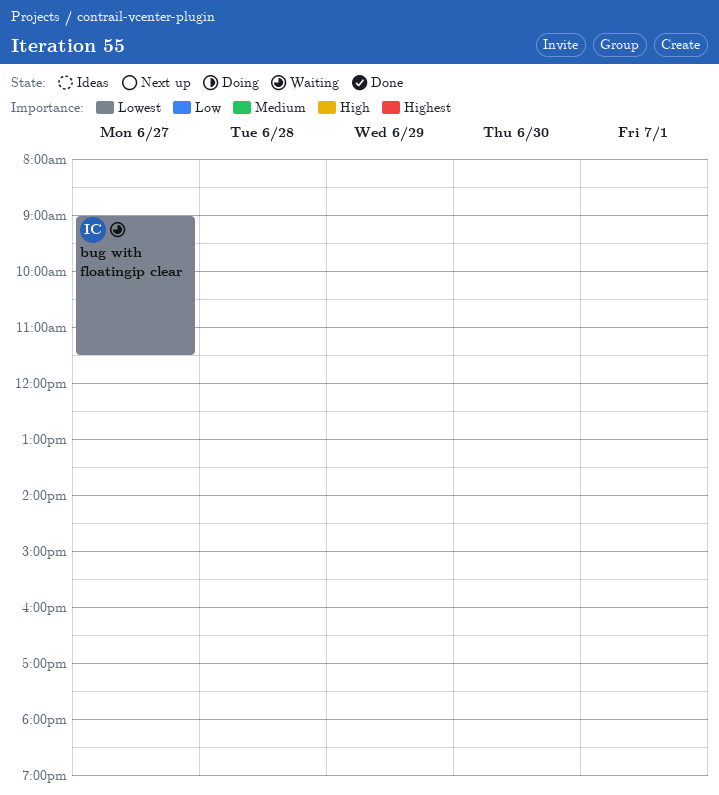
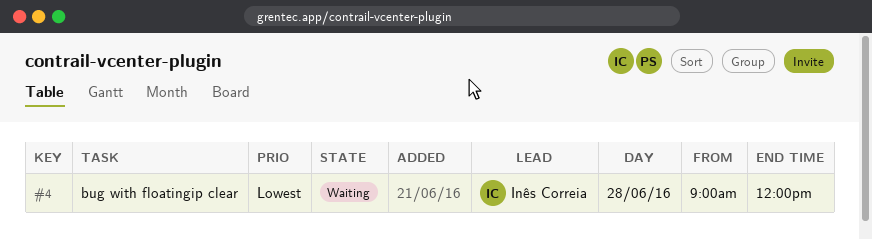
bug with floatingip clear, day: Jun 27 -> Jun 28
bug with floatingip clear, ends: 11:30 -> 12:00

